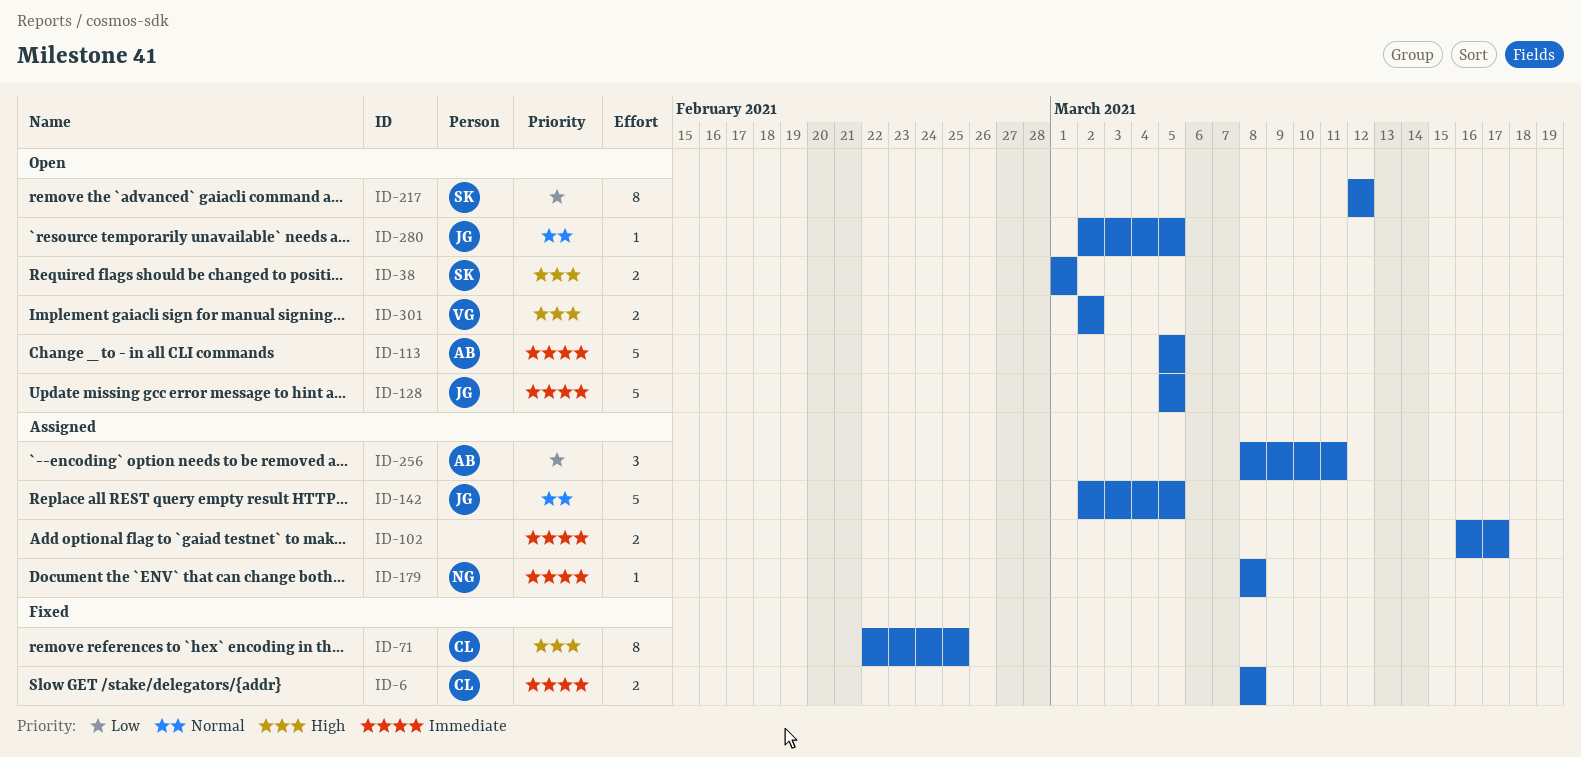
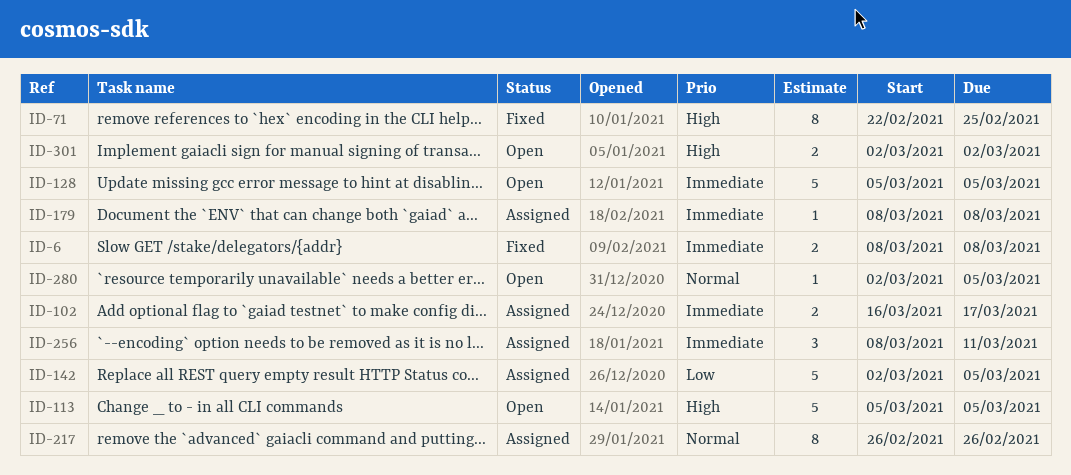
ID-38: present -> none
ID-113, priority: Immediate -> High
ID-142, priority: Normal -> Low
ID-217, status: Open -> Assigned
ID-217, priority: Low -> Normal
ID-217, start: Mar 12 -> Feb 26
ID-217, due: Mar 12 -> Feb 26
ID-256, priority: Low -> Immediate

